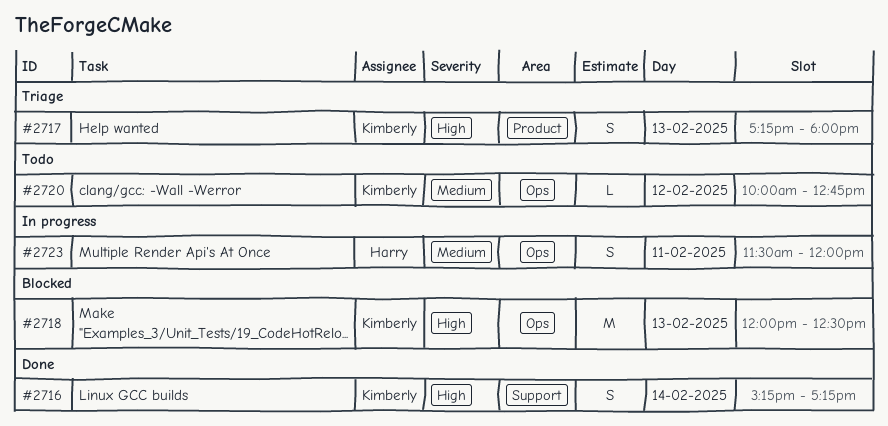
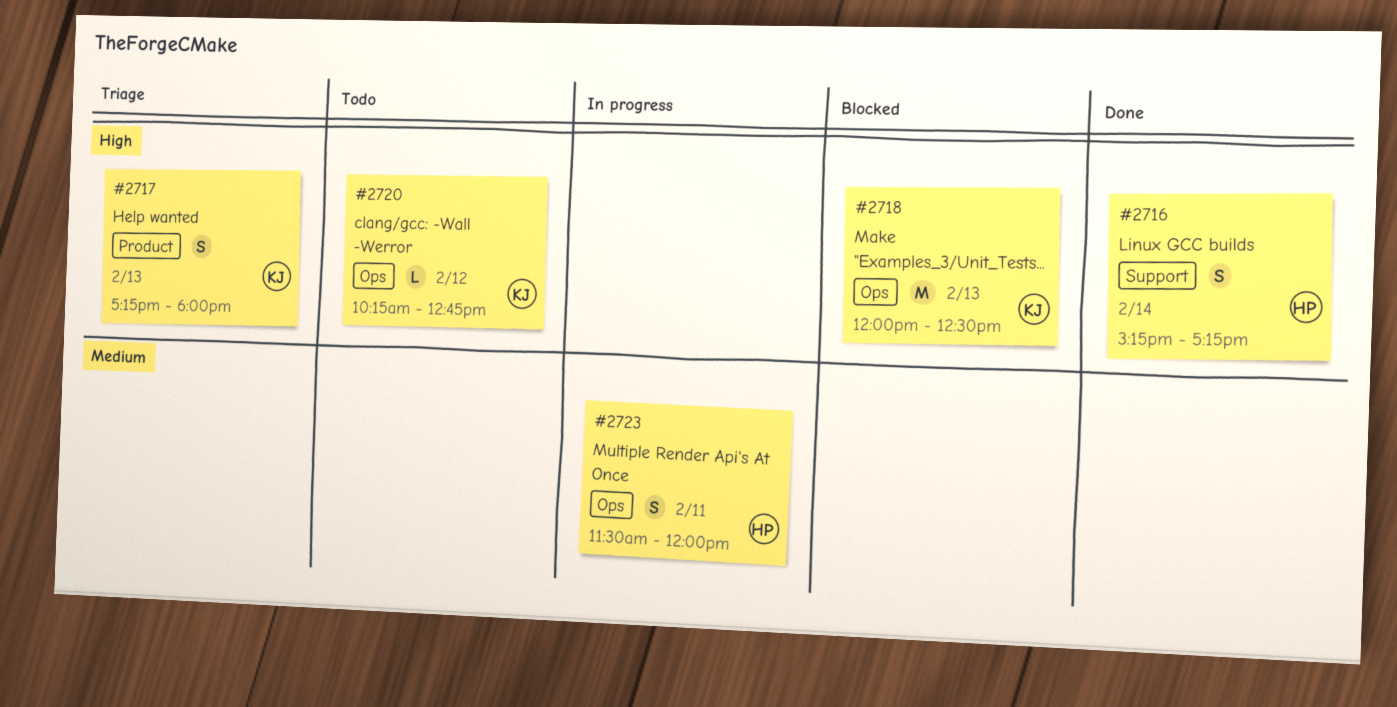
#2716, owner: Kimberly -> Harry
#2720, priority: Medium -> High
#2720, begins: 10:00 -> 10:15

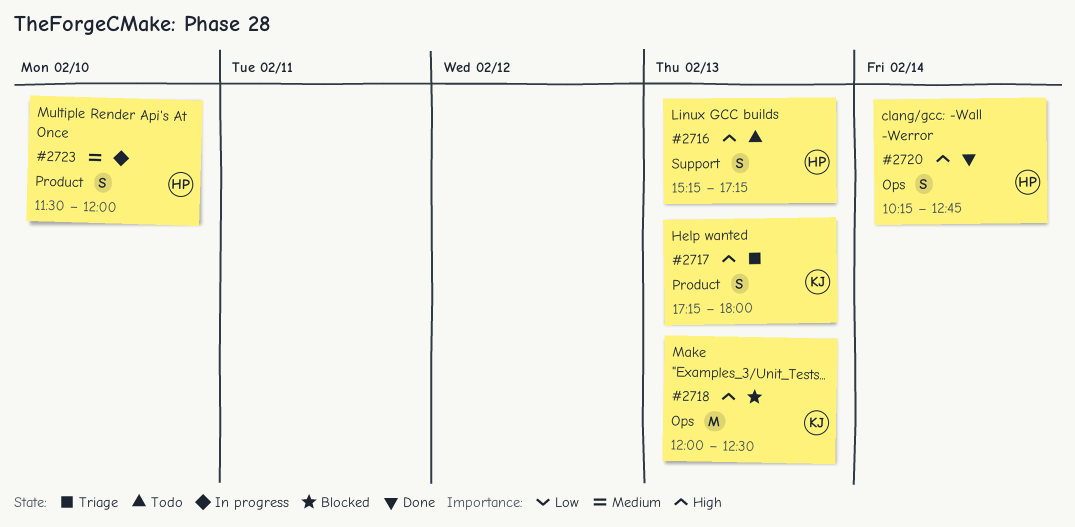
#2716, status: Done -> Todo
#2716, day: Feb 14 -> Feb 13
#2720, status: Todo -> Done
#2720, owner: KJ -> HP
#2720, estimate: L -> S
#2720, day: Feb 12 -> Feb 14
#2723, label: Ops -> Product
#2723, day: Feb 11 -> Feb 10

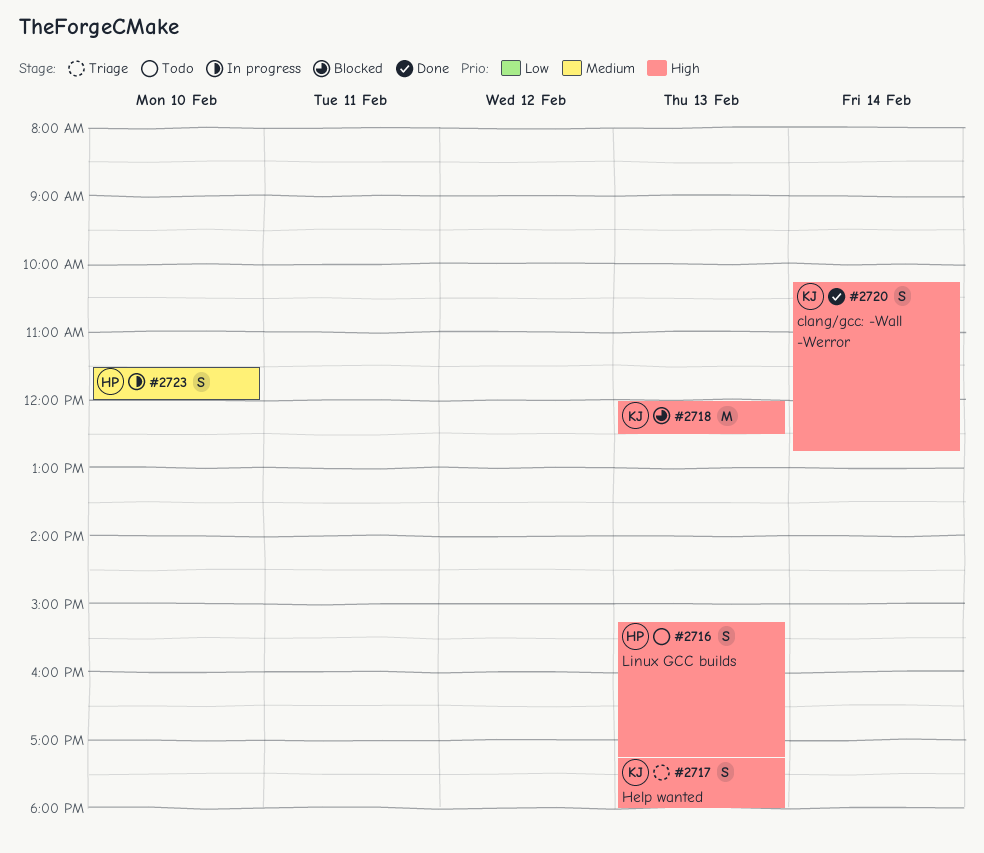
#2720, owner: HP -> KJ

